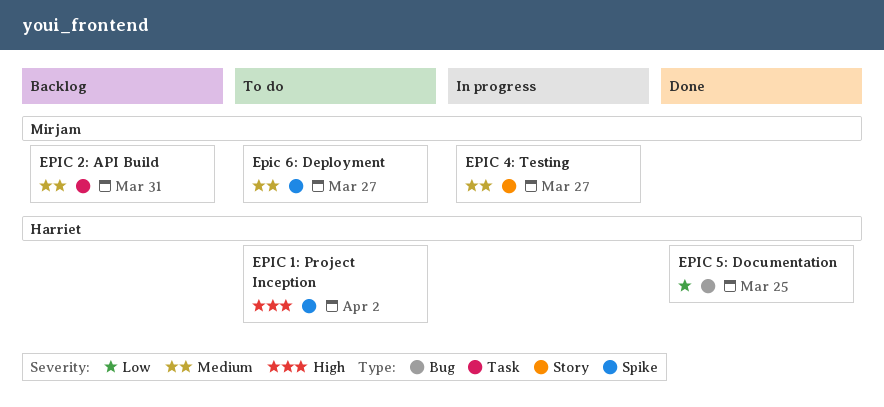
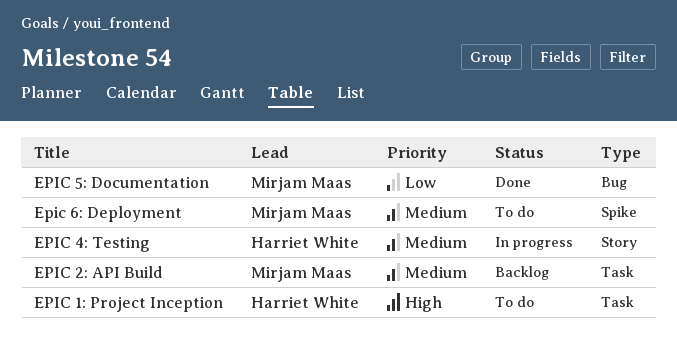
EPIC 1: Project Inception, label: Spike -> Task
EPIC 4: Testing, owner: Mirjam Maas -> Harriet White
EPIC 5: Documentation, owner: Harriet White -> Mirjam Maas

